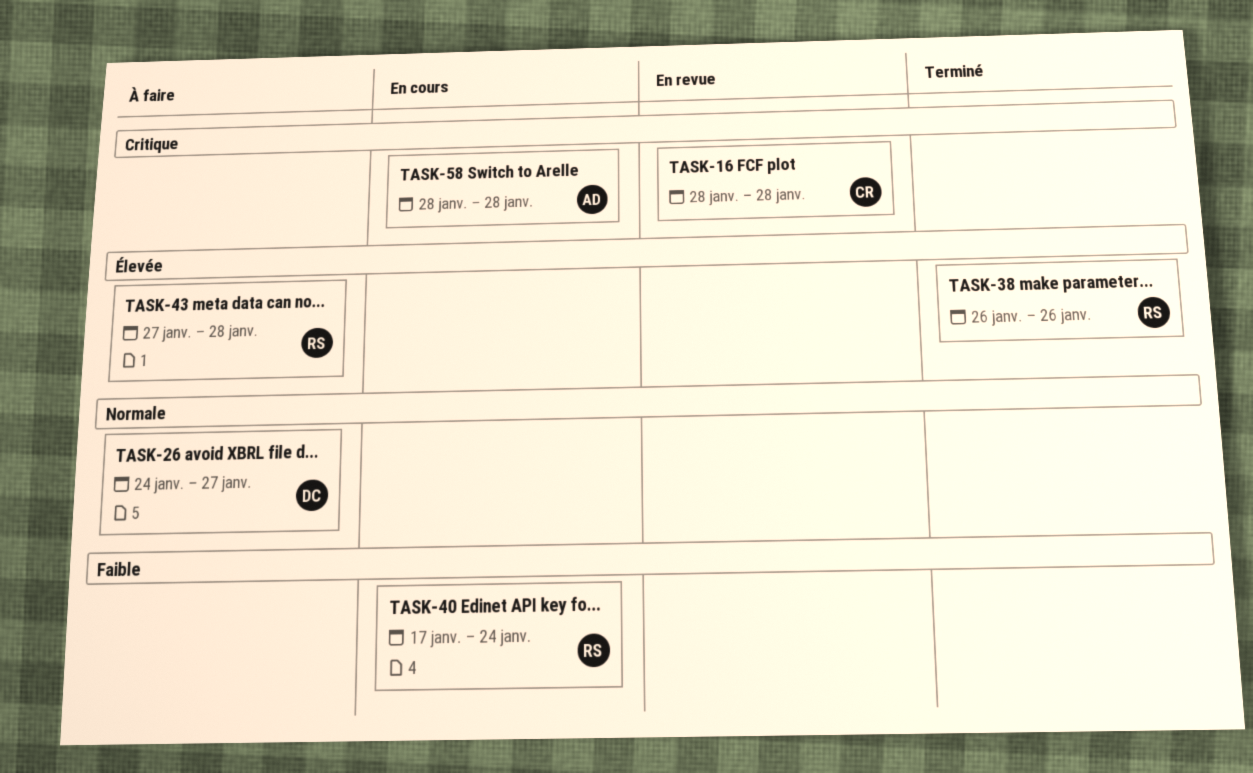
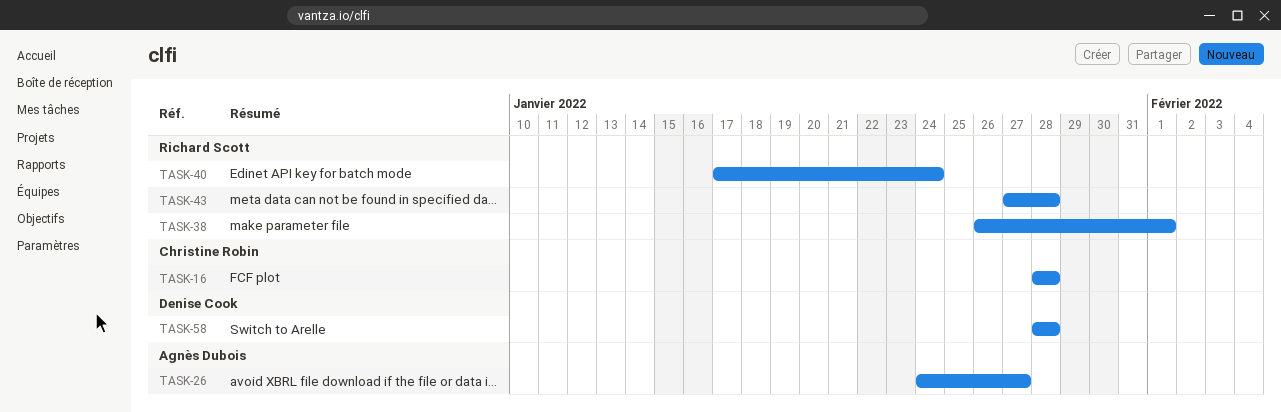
TASK-26, owner: Denise Cook -> Agnès Dubois
TASK-38, due: Jan 26 -> Feb 1
TASK-58, owner: Agnès Dubois -> Denise Cook

